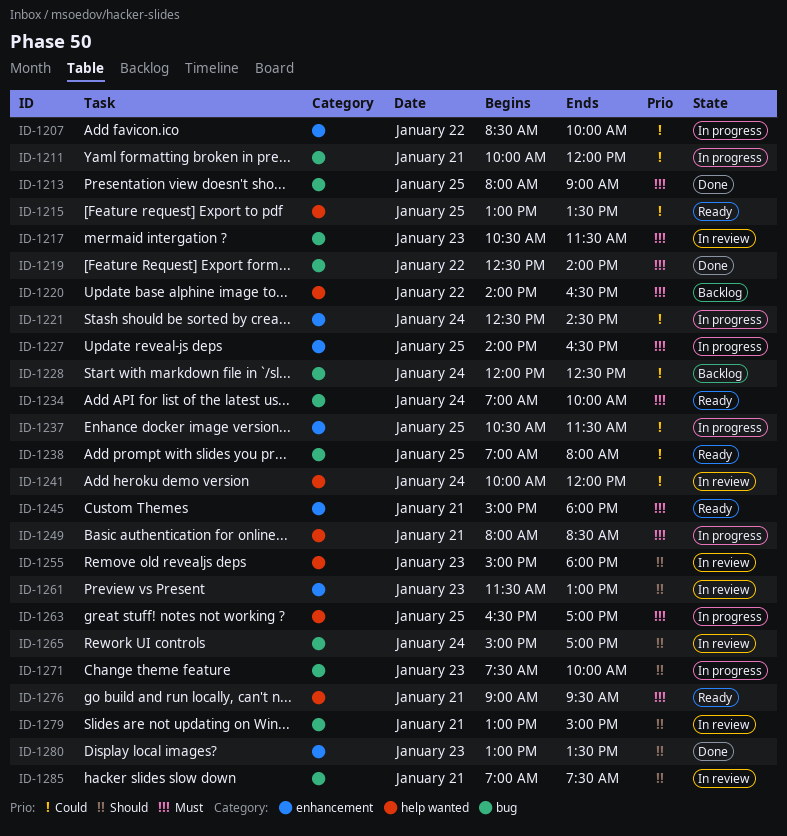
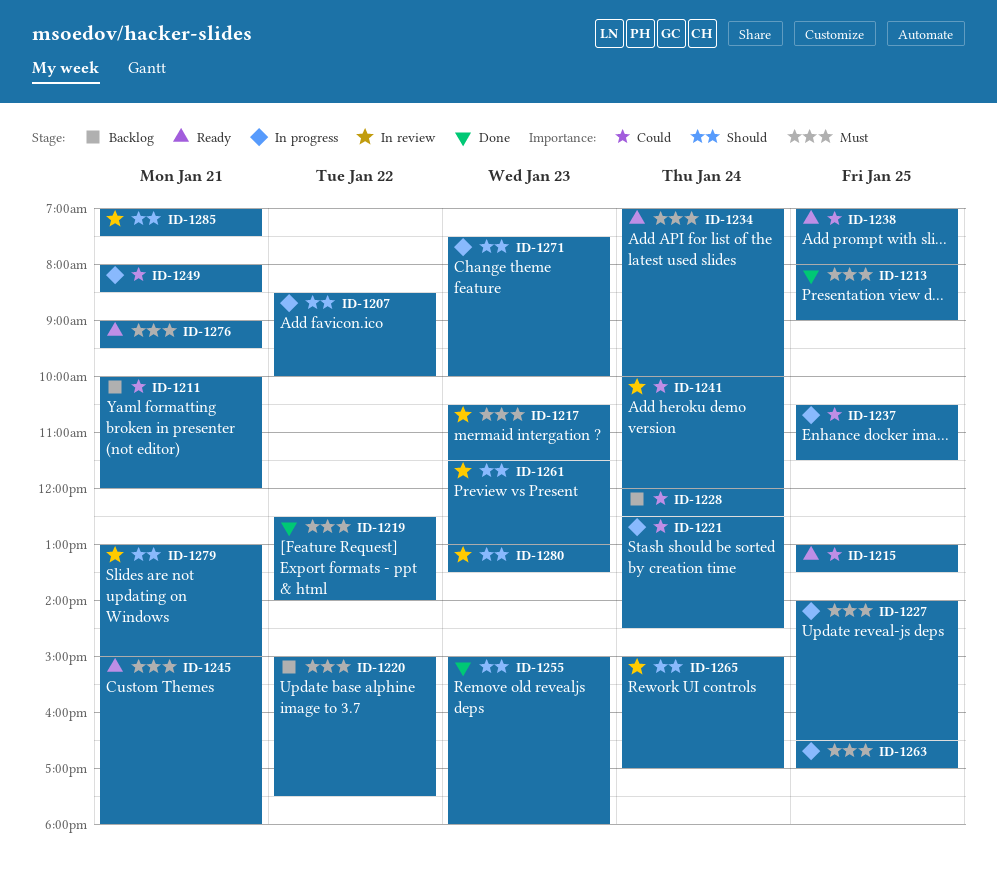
ID-1207, priority: Could -> Should
ID-1211, status: In progress -> Backlog
ID-1220, begins: 14:00 -> 15:00
ID-1220, ends: 16:30 -> 17:30
ID-1249, priority: Must -> Could
ID-1255, status: In review -> Done
ID-1280, status: Done -> In review

